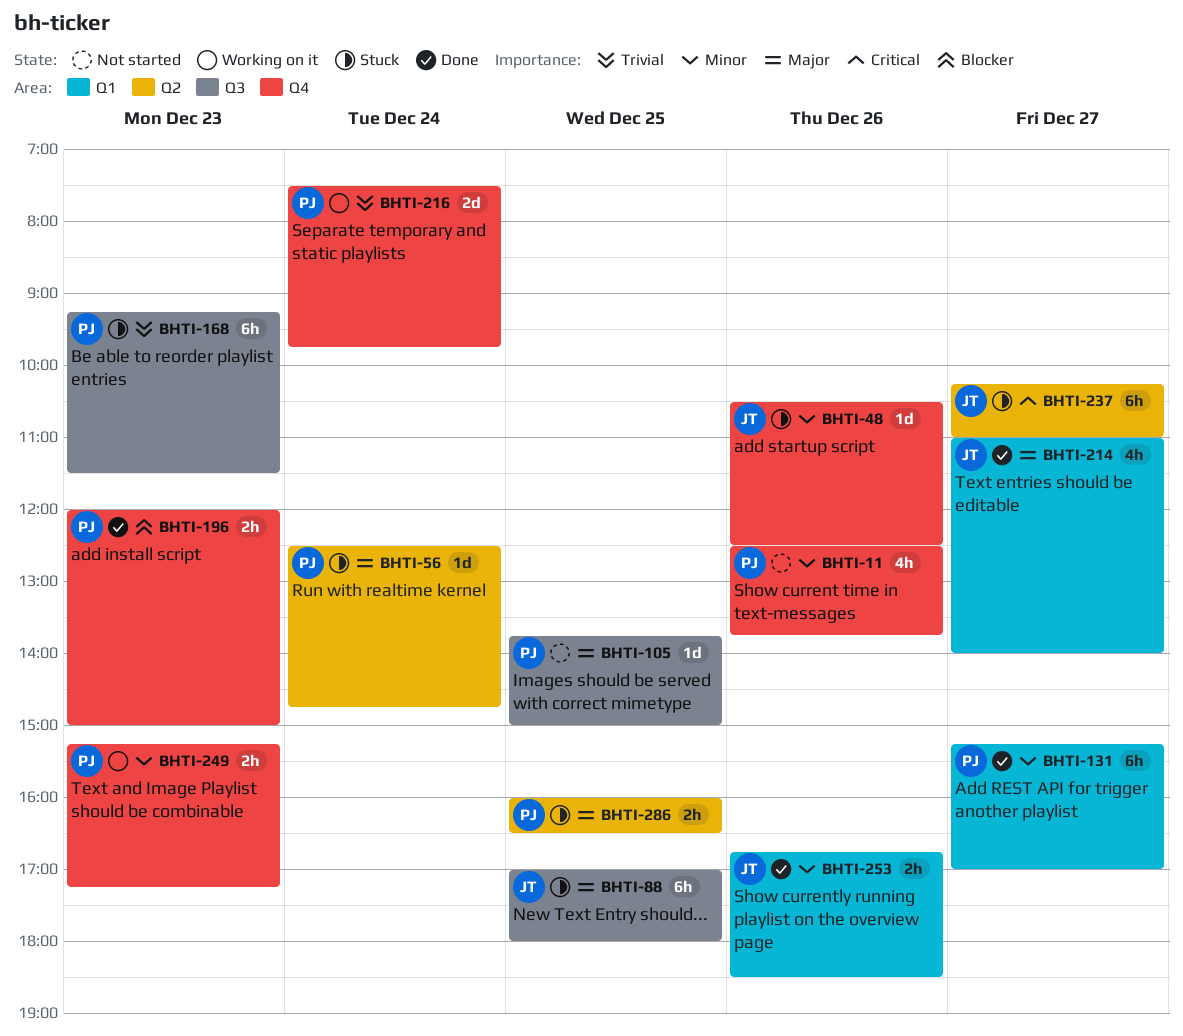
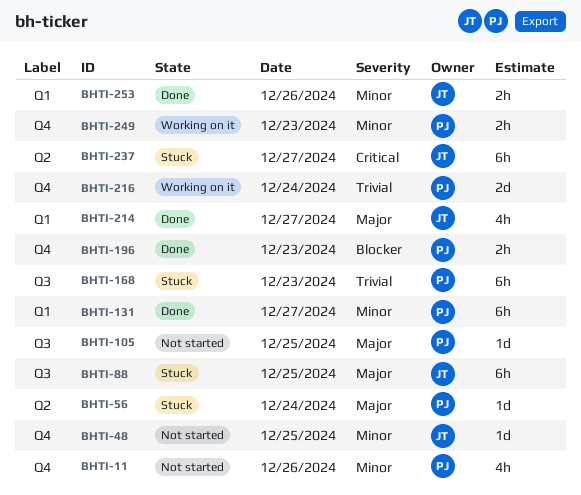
BHTI-48, status: Stuck -> Not started
BHTI-48, day: Dec 26 -> Dec 25
BHTI-286: present -> none

